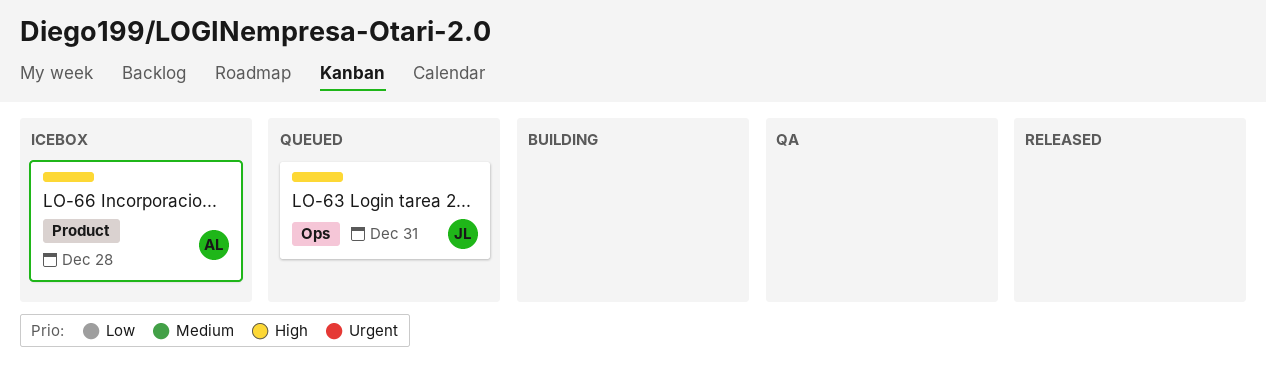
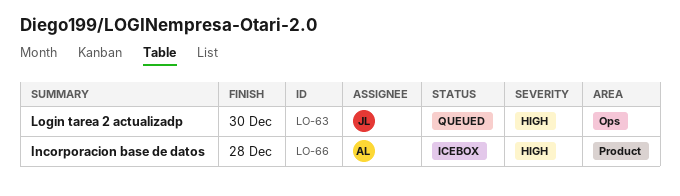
LO-63, due: Dec 31 -> Dec 30

